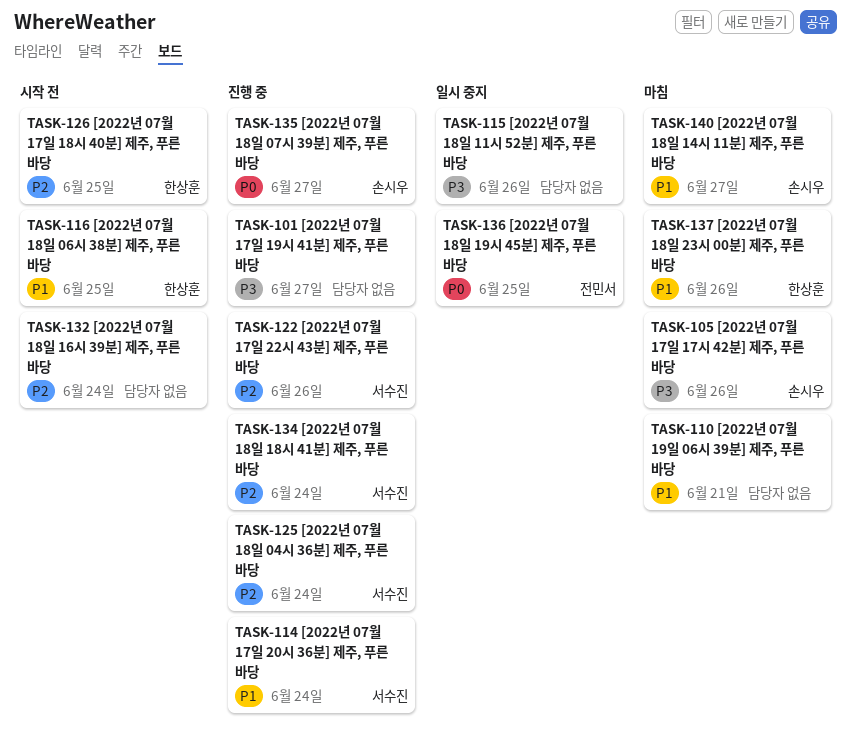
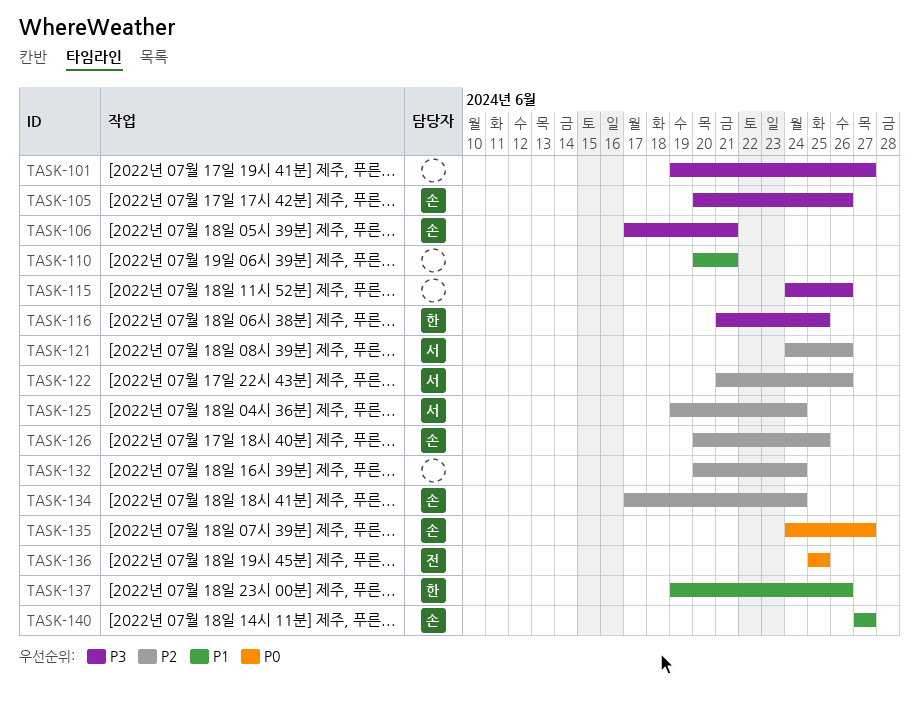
TASK-106: none -> present
TASK-114: present -> none
TASK-116, priority: P1 -> P3
TASK-121: none -> present
TASK-126, owner: 한상훈 -> 손시우
TASK-134, owner: 서수진 -> 손시우

